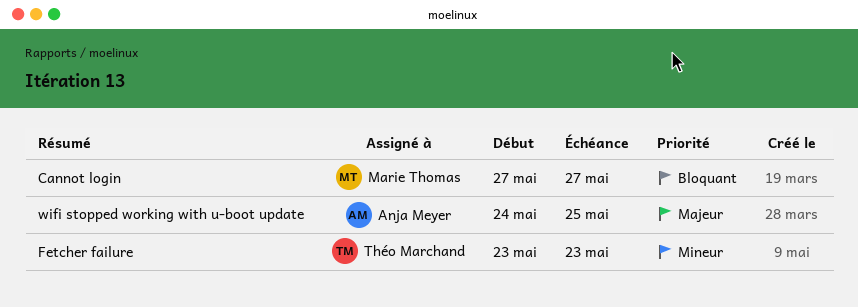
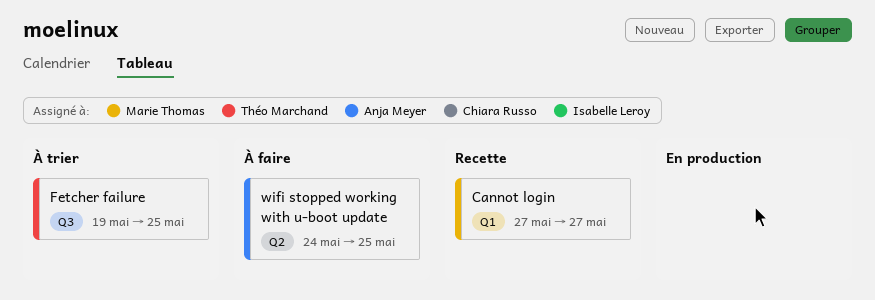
Fetcher failure, start: May 23 -> May 19
Fetcher failure, due: May 23 -> May 25

